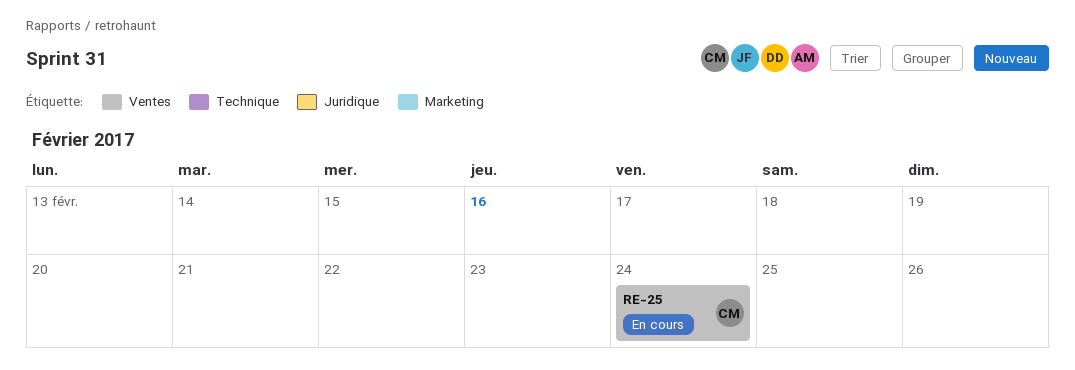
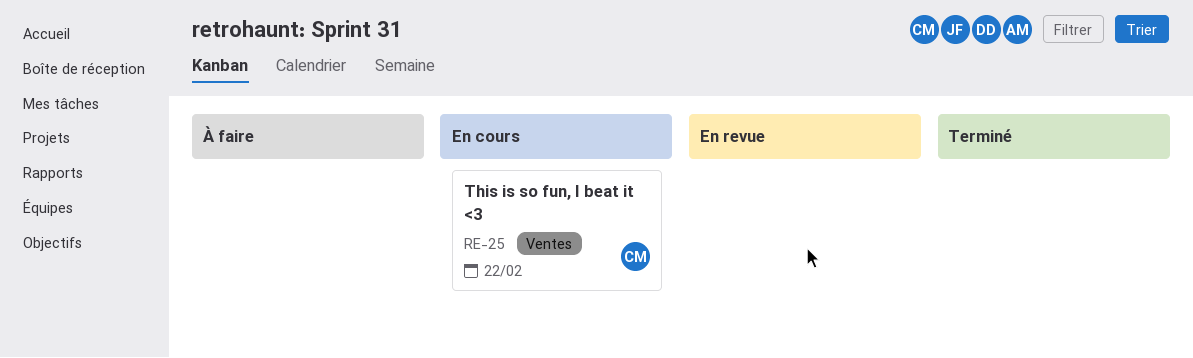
RE-25, due: Feb 24 -> Feb 22

